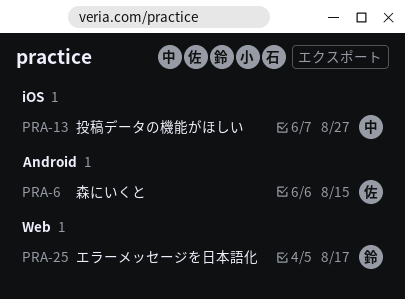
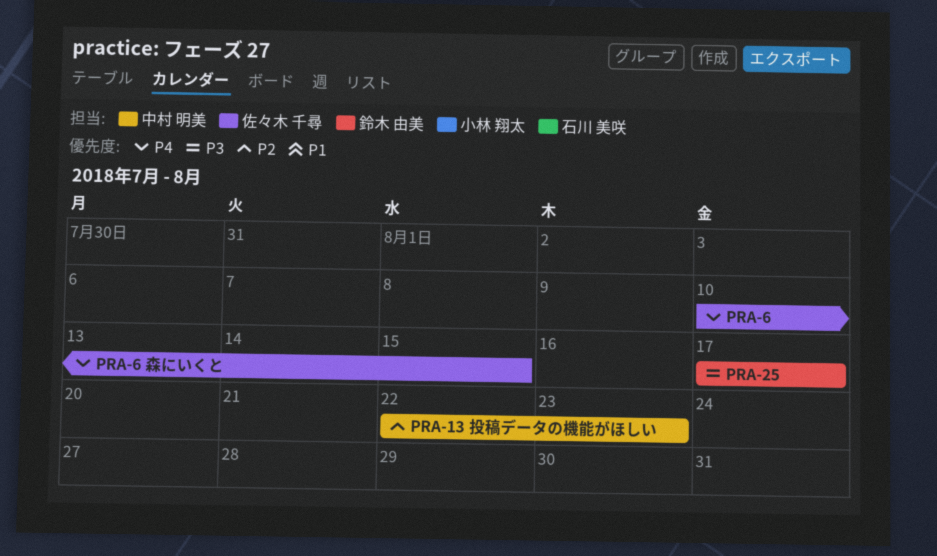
PRA-13, due: Aug 27 -> Aug 23

